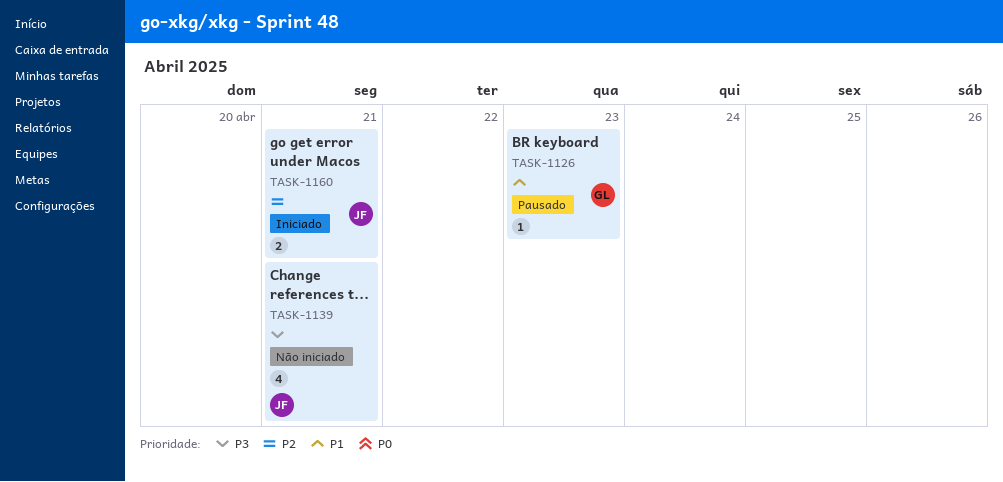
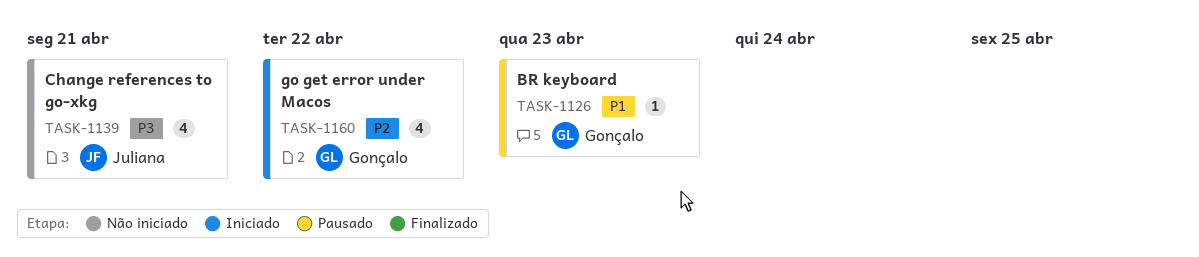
TASK-1160, owner: Juliana -> Gonçalo
TASK-1160, estimate: 2 -> 4
TASK-1160, due: Apr 21 -> Apr 22

